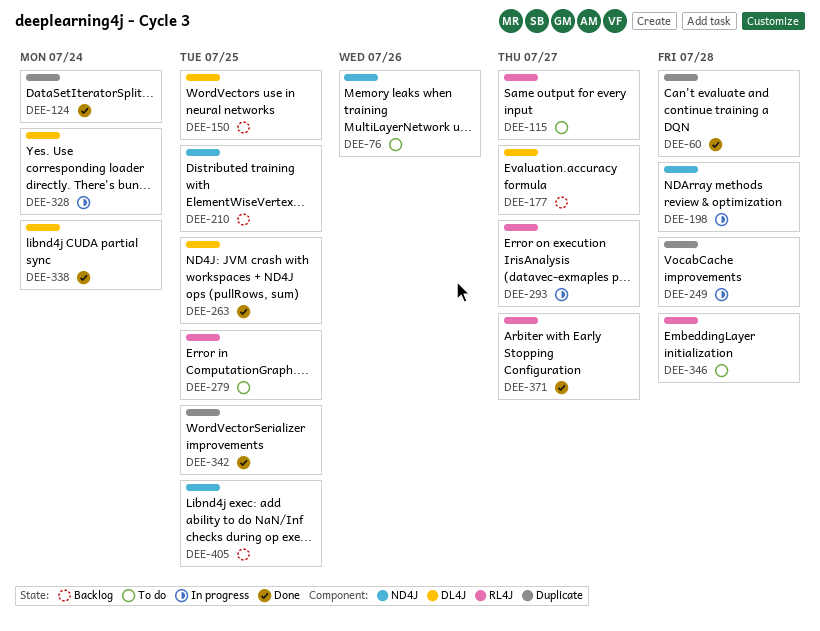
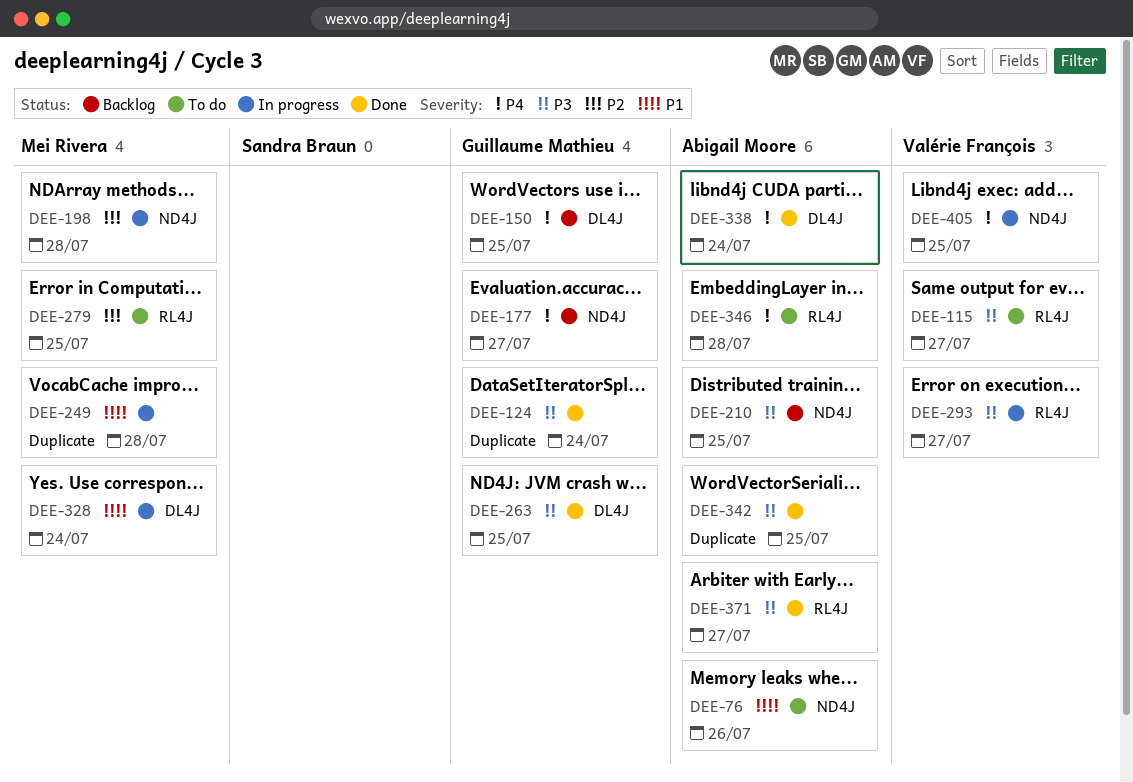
DEE-60: present -> none
DEE-177, label: DL4J -> ND4J
DEE-405, status: Backlog -> In progress

